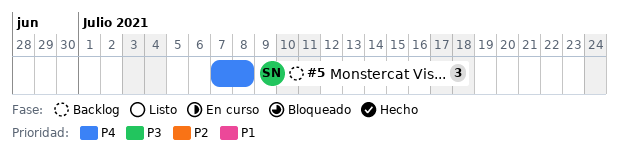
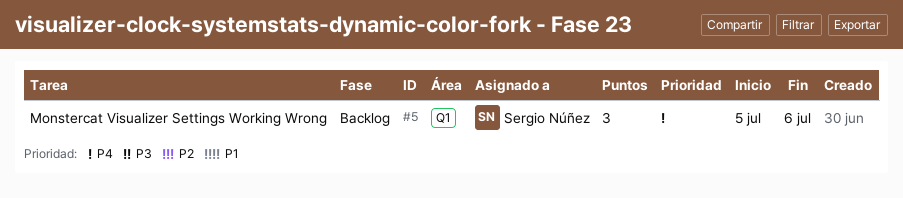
#5, start: Jul 7 -> Jul 5
#5, due: Jul 8 -> Jul 6

